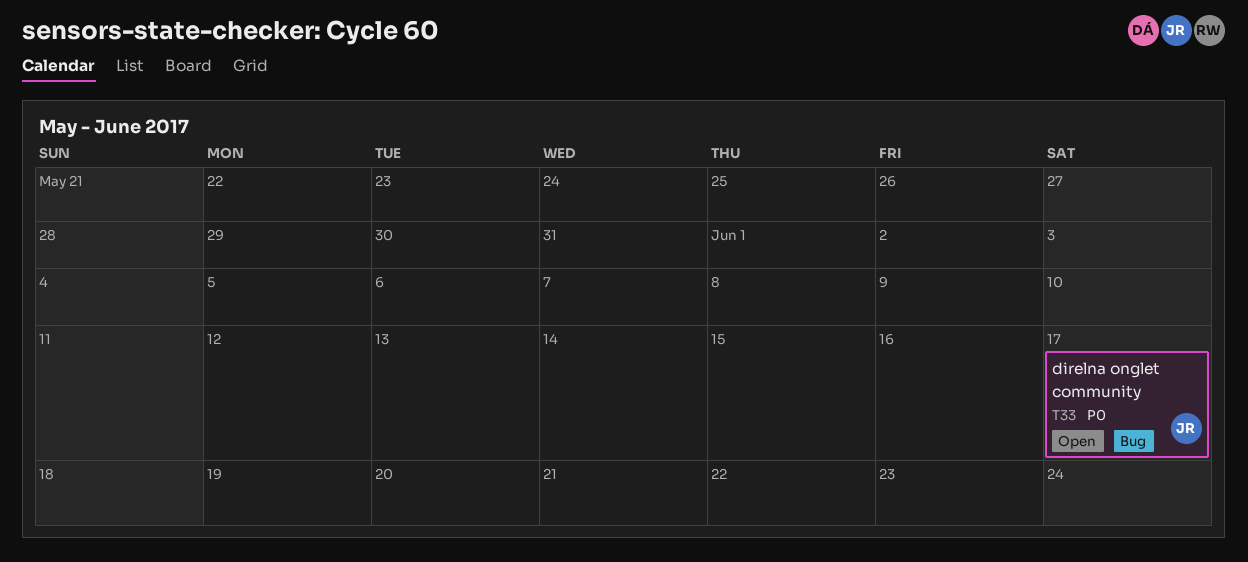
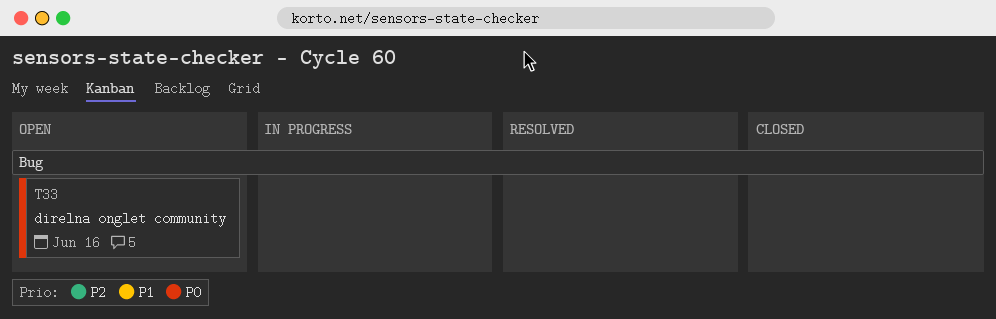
T33, due: Jun 17 -> Jun 16

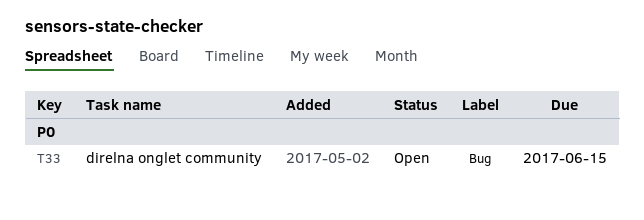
T33, due: Jun 16 -> Jun 15

